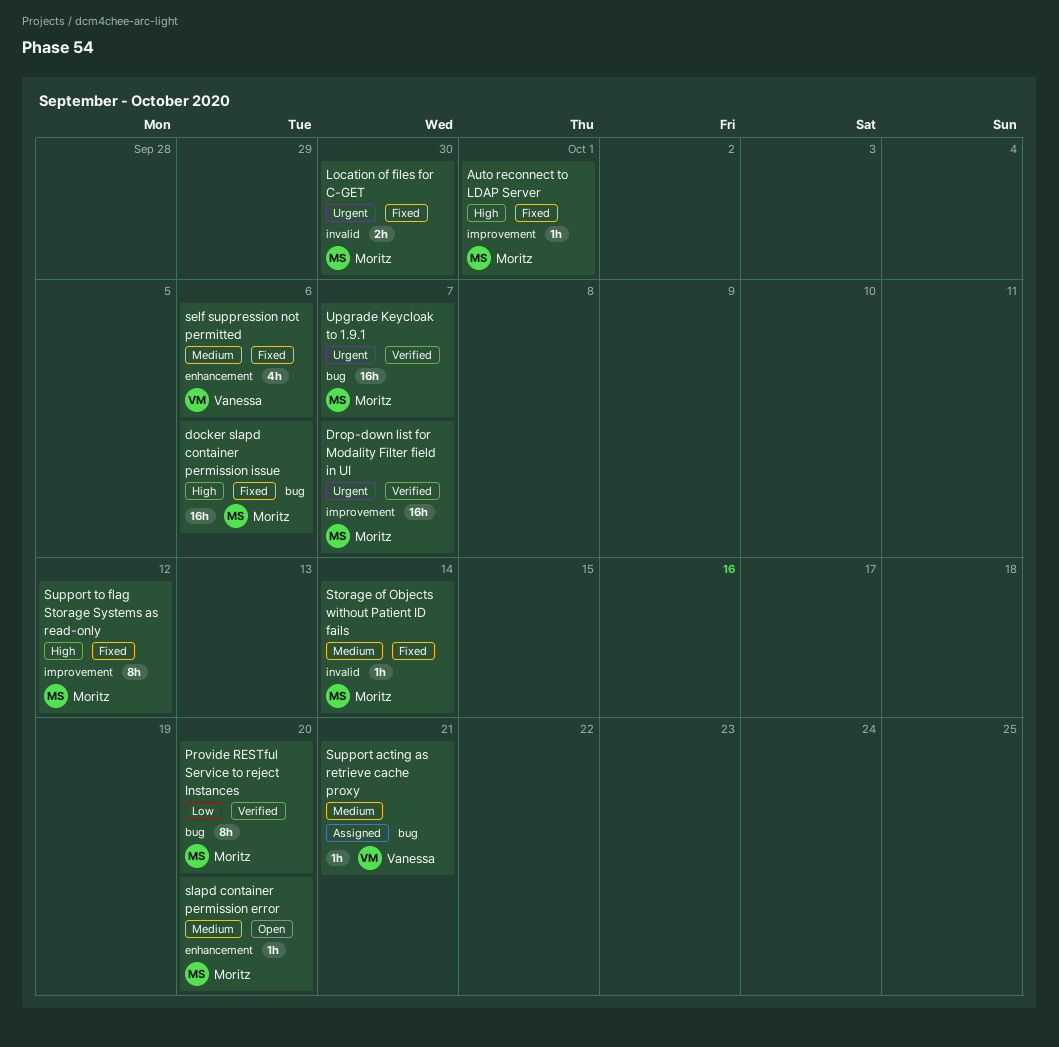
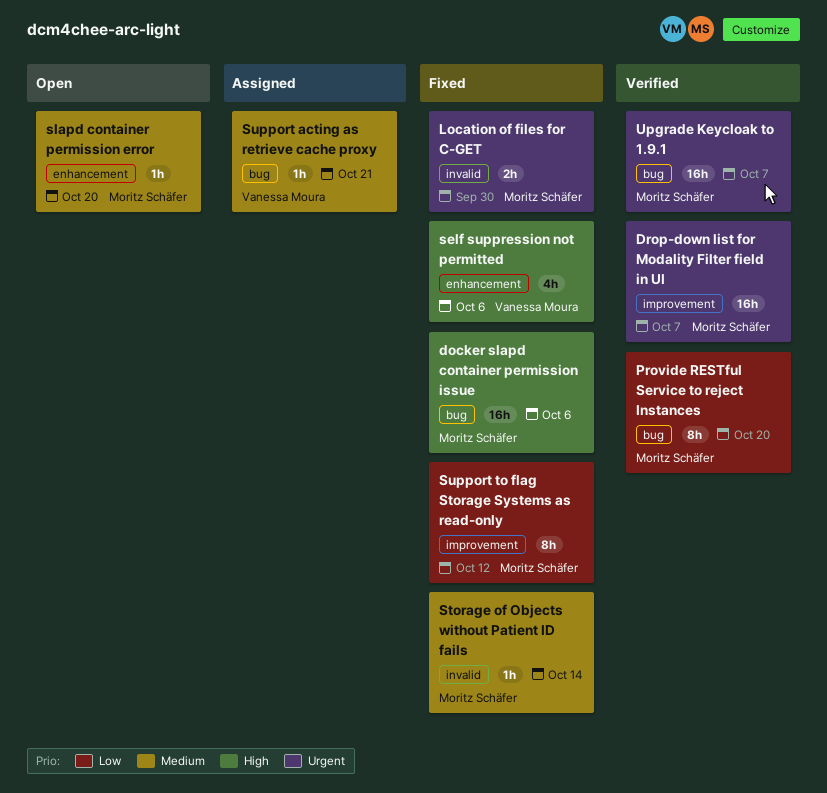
Auto reconnect to LDAP Server: present -> none
self suppression not permitted, priority: Medium -> High
Support to flag Storage Systems as read-only, priority: High -> Low

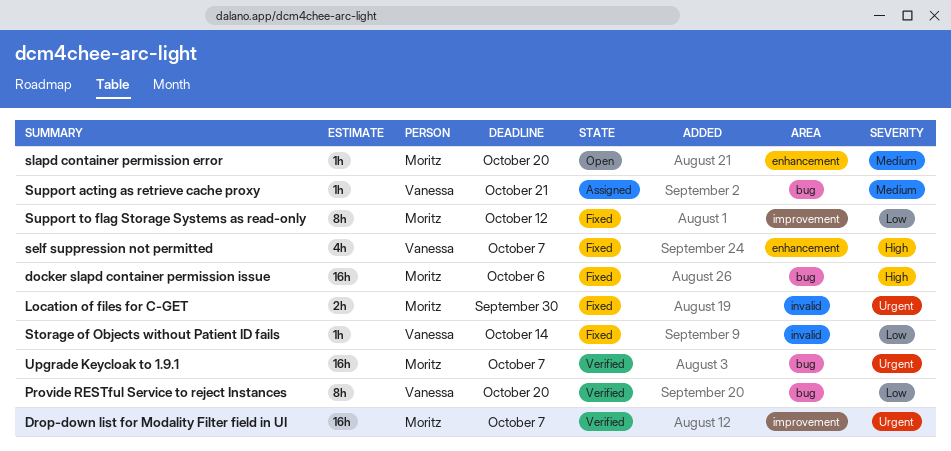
Provide RESTful Service to reject Instances, owner: Moritz Schäfer -> Vanessa Moura
self suppression not permitted, due: Oct 6 -> Oct 7
Storage of Objects without Patient ID fails, owner: Moritz Schäfer -> Vanessa Moura
Storage of Objects without Patient ID fails, priority: Medium -> Low

